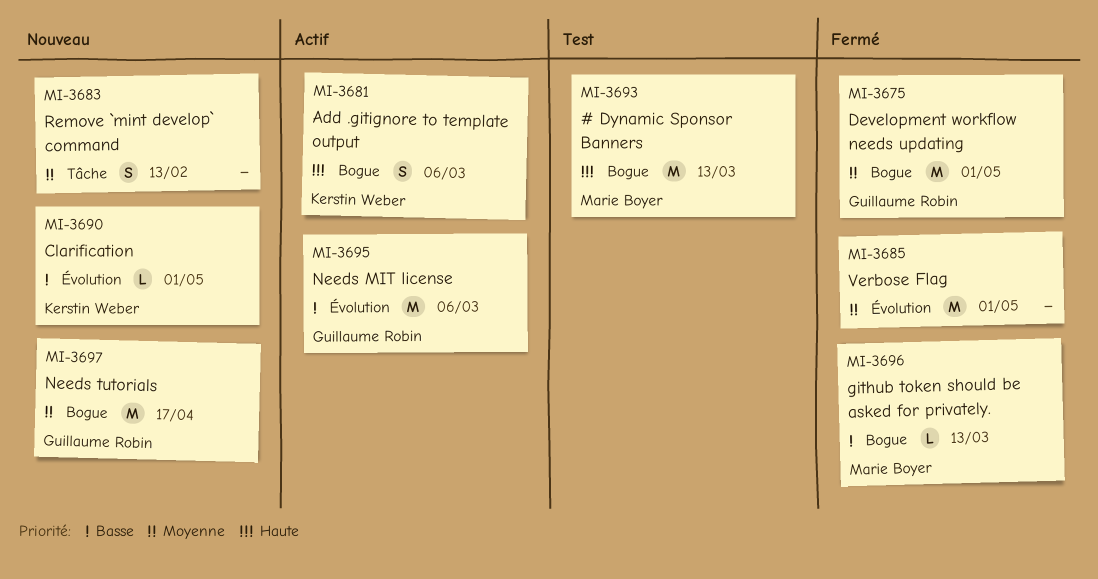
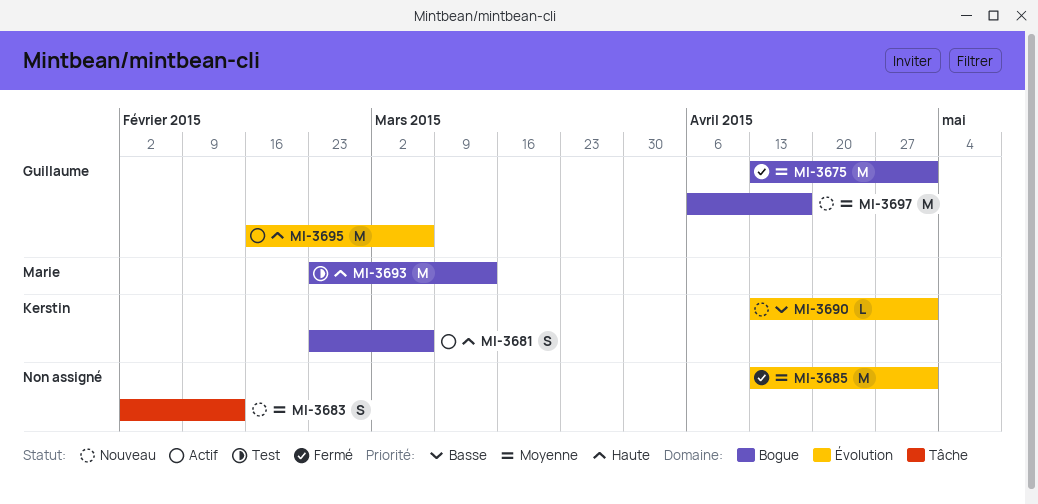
MI-3695, priority: Basse -> Haute
MI-3696: present -> none

